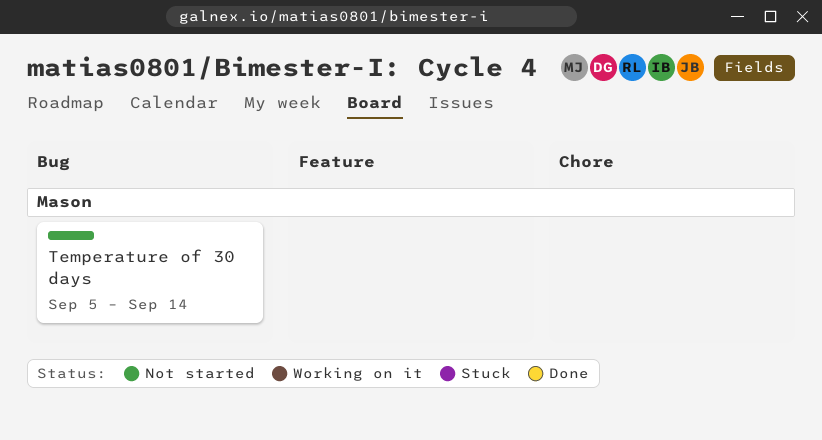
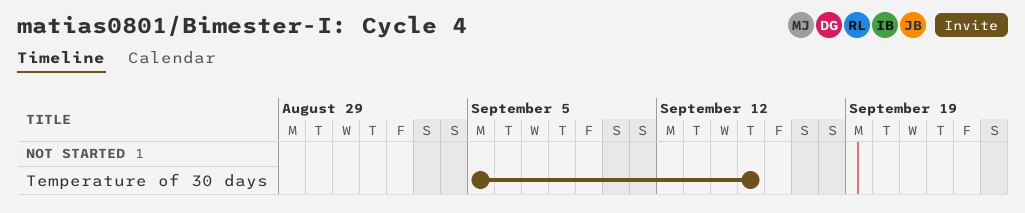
Temperature of 30 days, due: Sep 14 -> Sep 15

